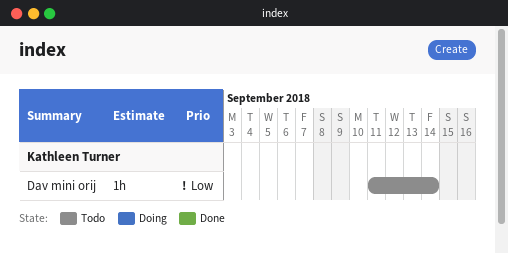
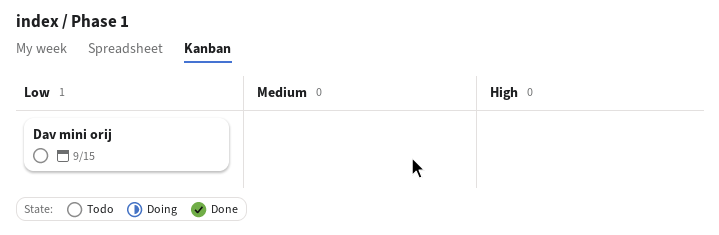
Dav mini orij, due: Sep 14 -> Sep 15

